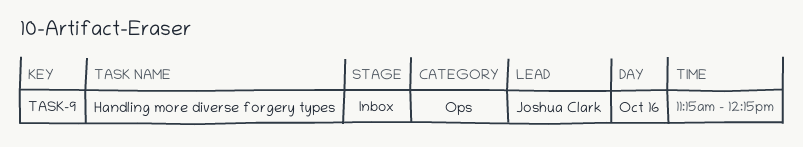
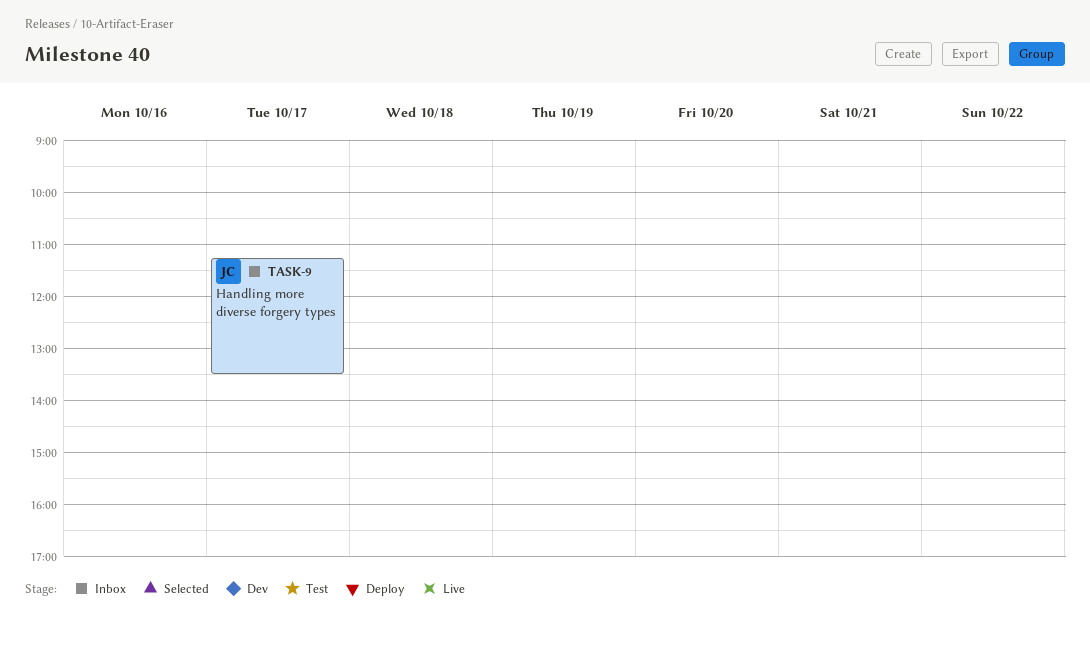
TASK-9, day: Oct 16 -> Oct 17
TASK-9, ends: 12:15 -> 13:30

